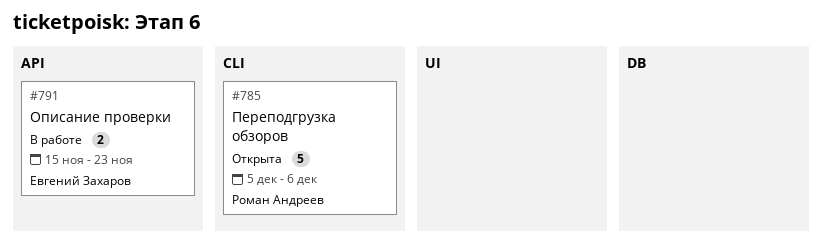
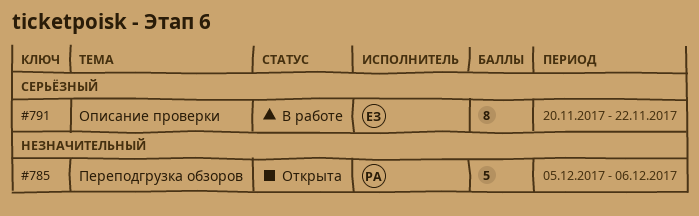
#791, estimate: 2 -> 8
#791, start: Nov 15 -> Nov 20
#791, due: Nov 23 -> Nov 22

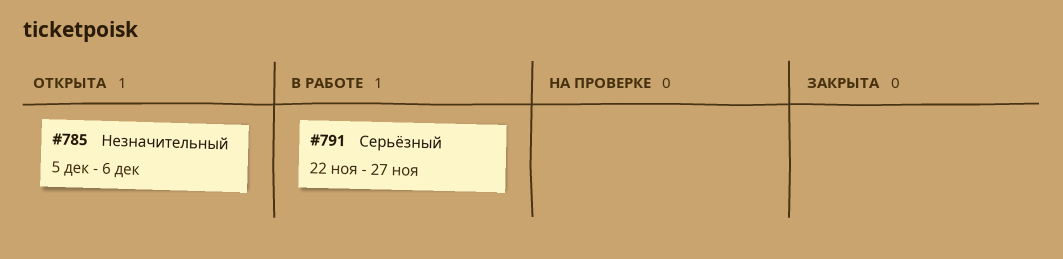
#791, start: Nov 20 -> Nov 22
#791, due: Nov 22 -> Nov 27

